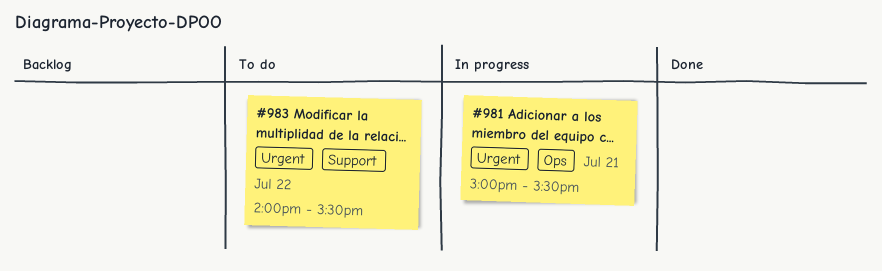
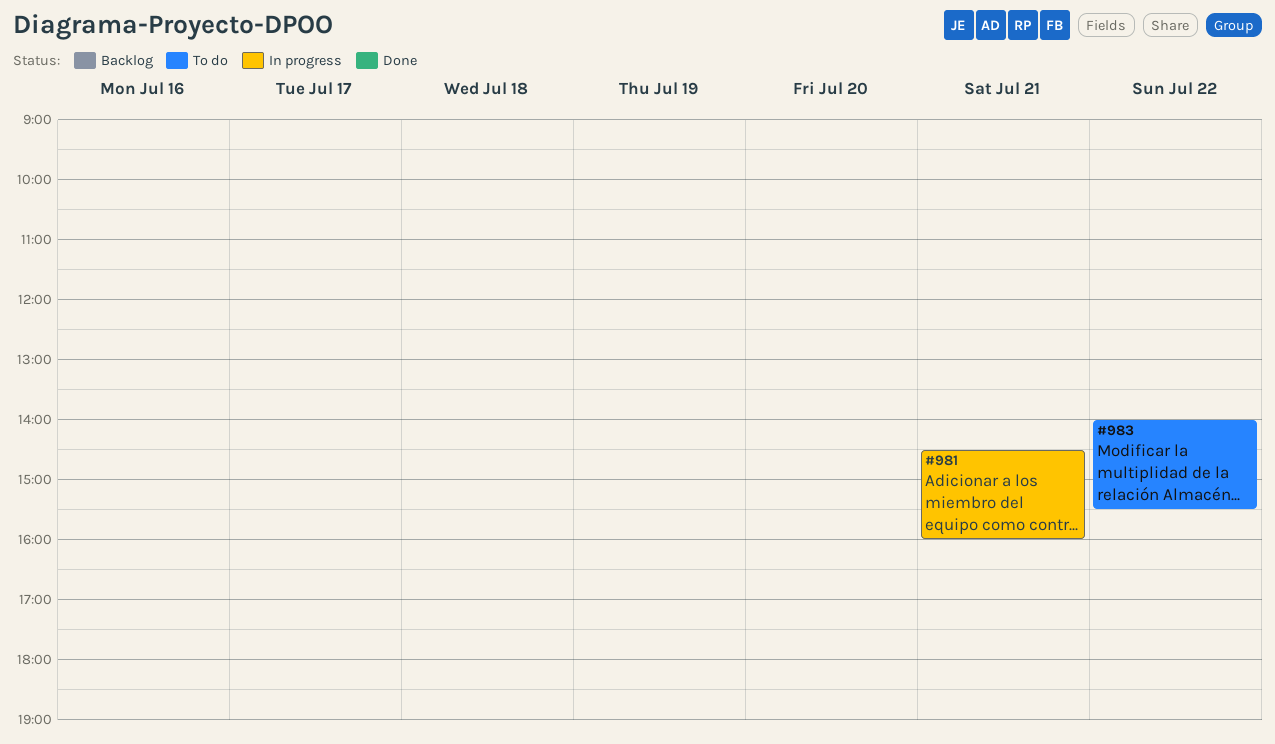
#981, begins: 15:00 -> 14:30
#981, ends: 15:30 -> 16:00

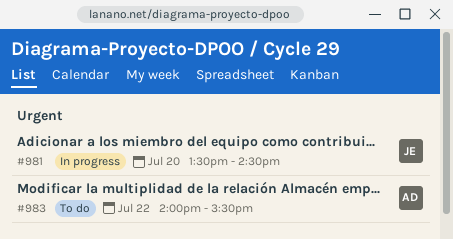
#981, day: Jul 21 -> Jul 20
#981, begins: 14:30 -> 13:30
#981, ends: 16:00 -> 14:30

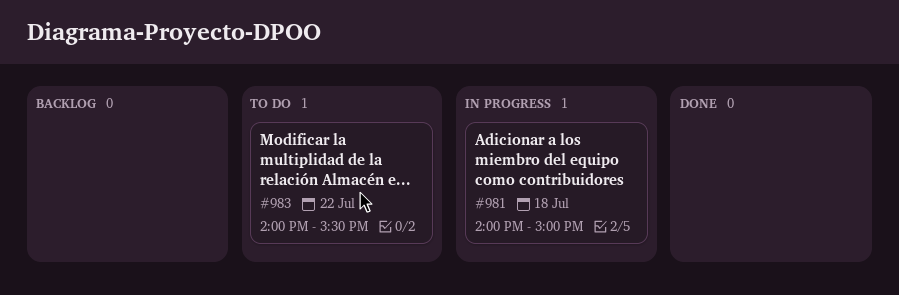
#981, day: Jul 20 -> Jul 18
#981, begins: 13:30 -> 14:00
#981, ends: 14:30 -> 15:00

